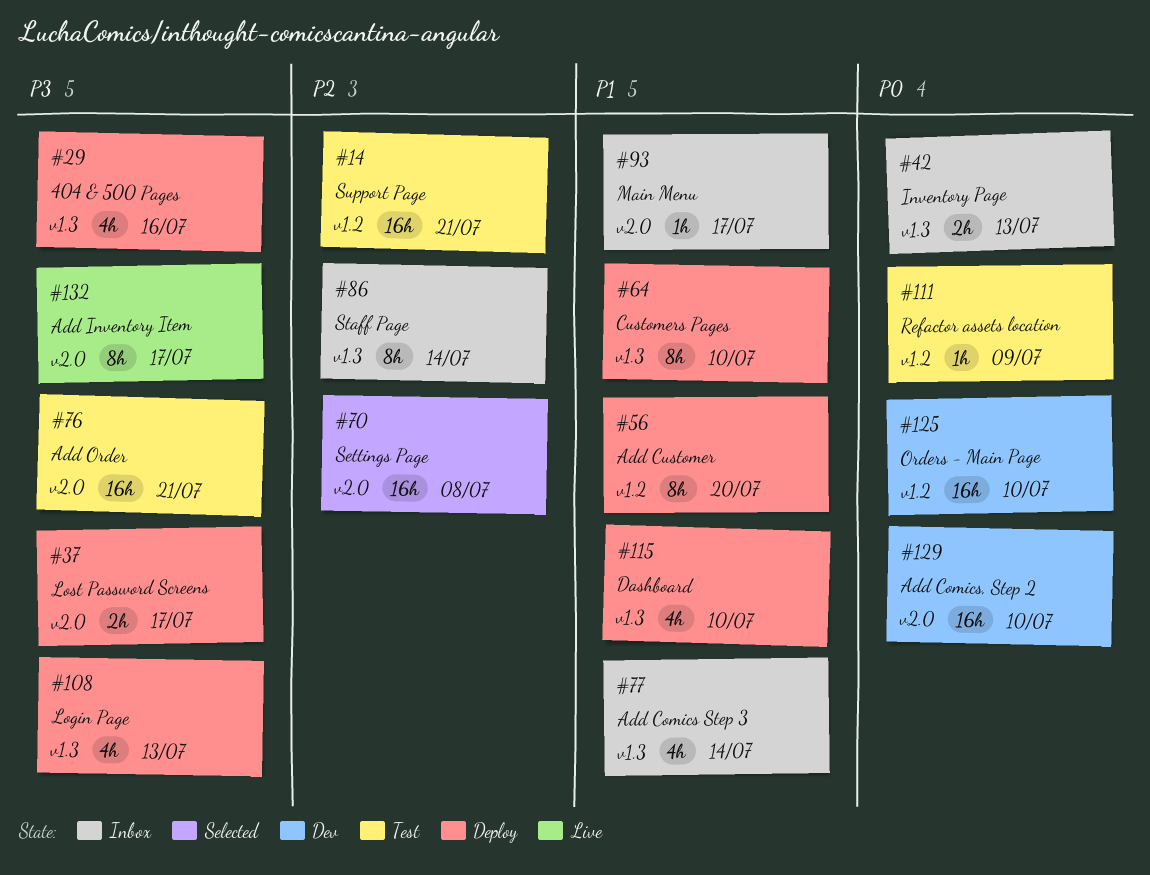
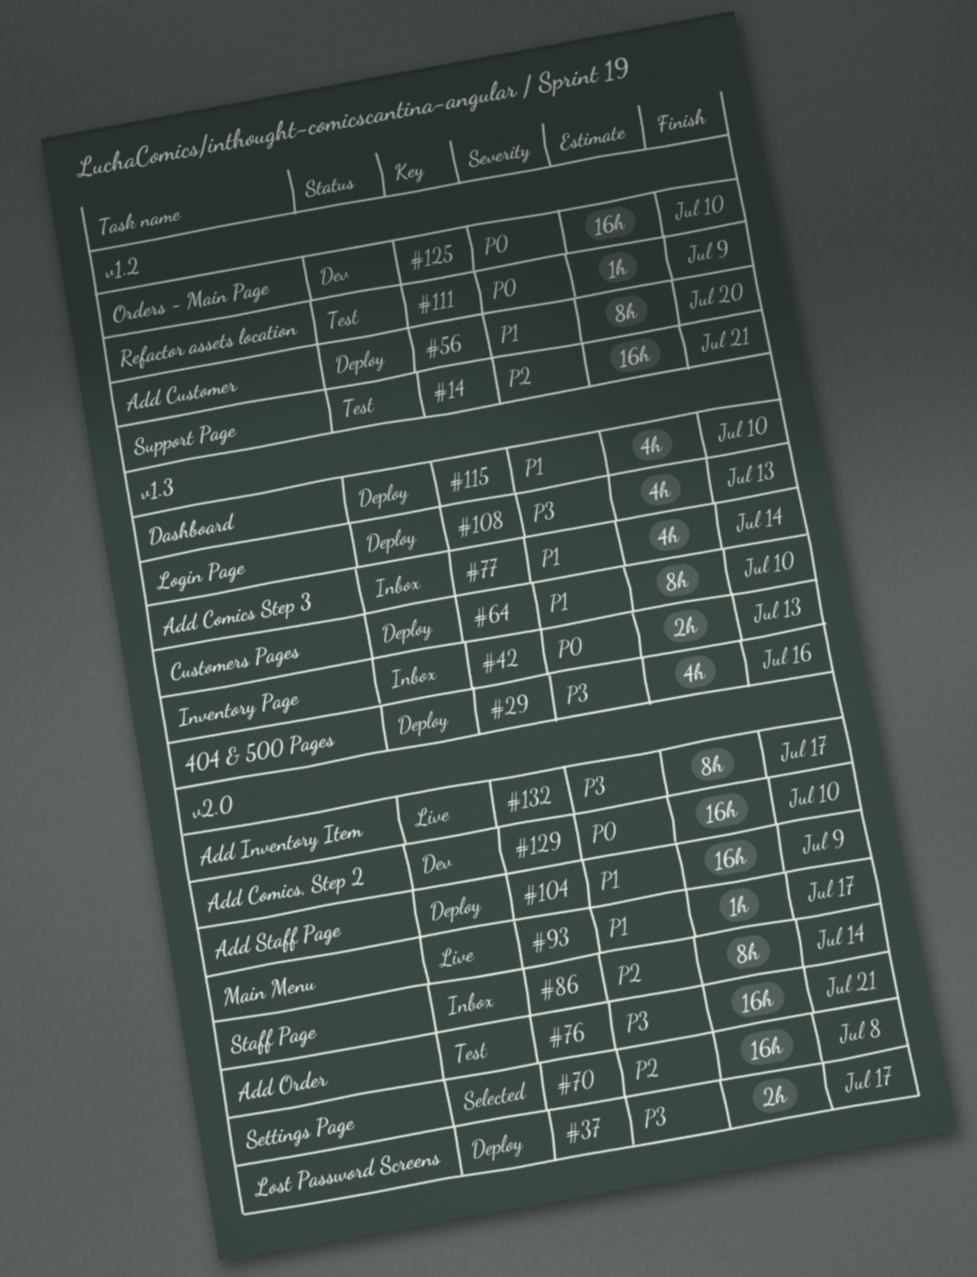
#86, label: v1.3 -> v2.0
#93, status: Inbox -> Live
#104: none -> present

